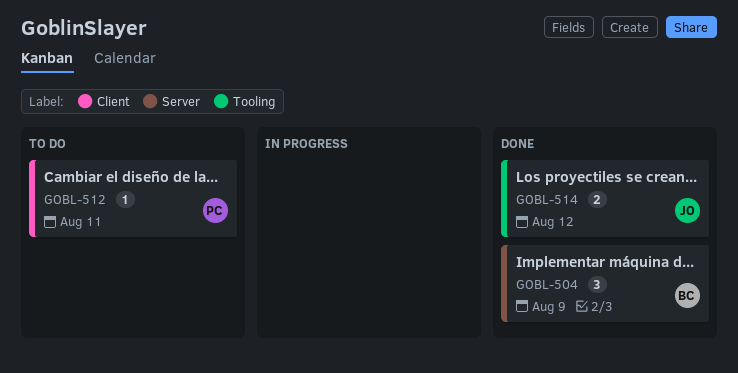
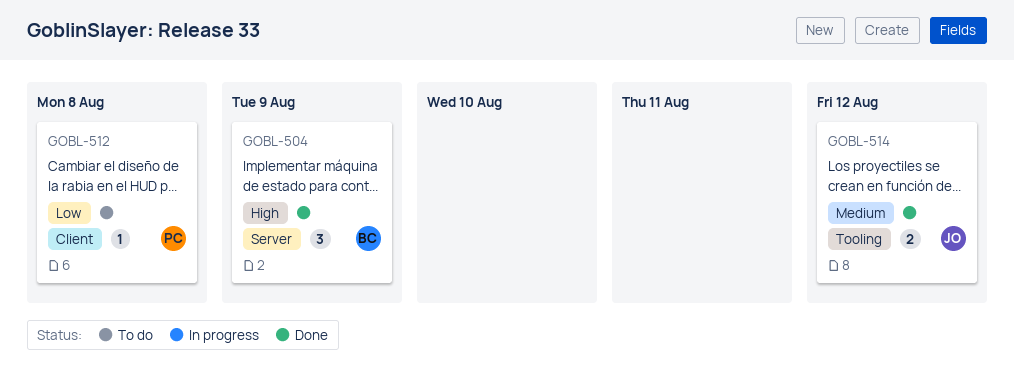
GOBL-512, due: Aug 11 -> Aug 8

